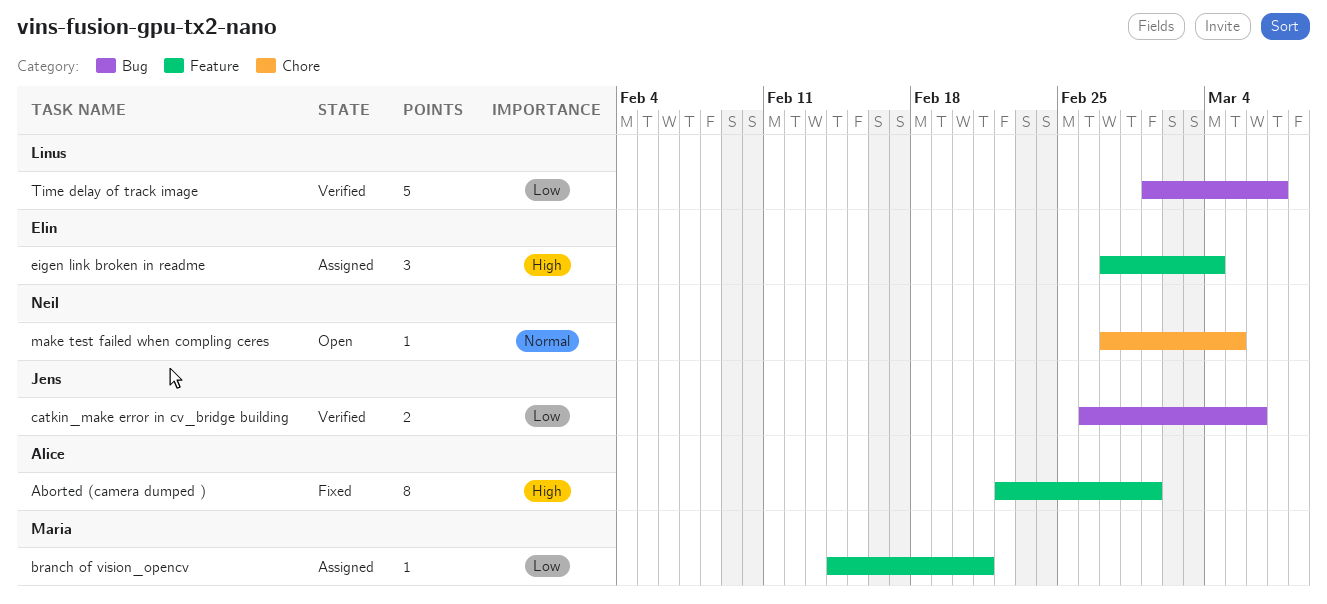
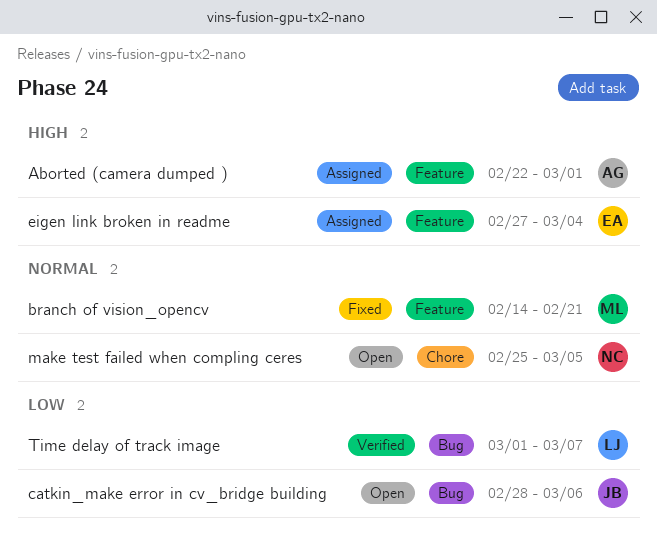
Aborted (camera dumped ), status: Fixed -> Assigned
branch of vision_opencv, status: Assigned -> Fixed
branch of vision_opencv, priority: Low -> Normal
catkin_make error in cv_bridge building, status: Verified -> Open
catkin_make error in cv_bridge building, start: Feb 26 -> Feb 28
make test failed when compling ceres, start: Feb 27 -> Feb 25

